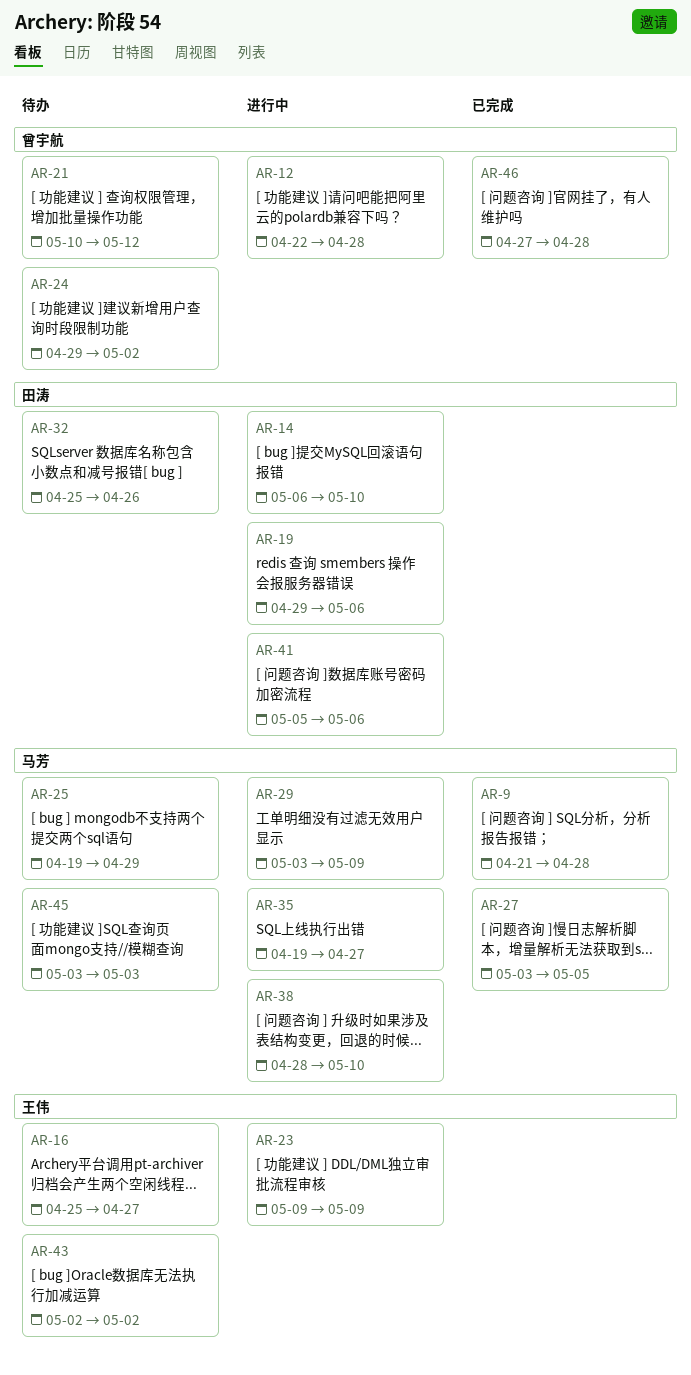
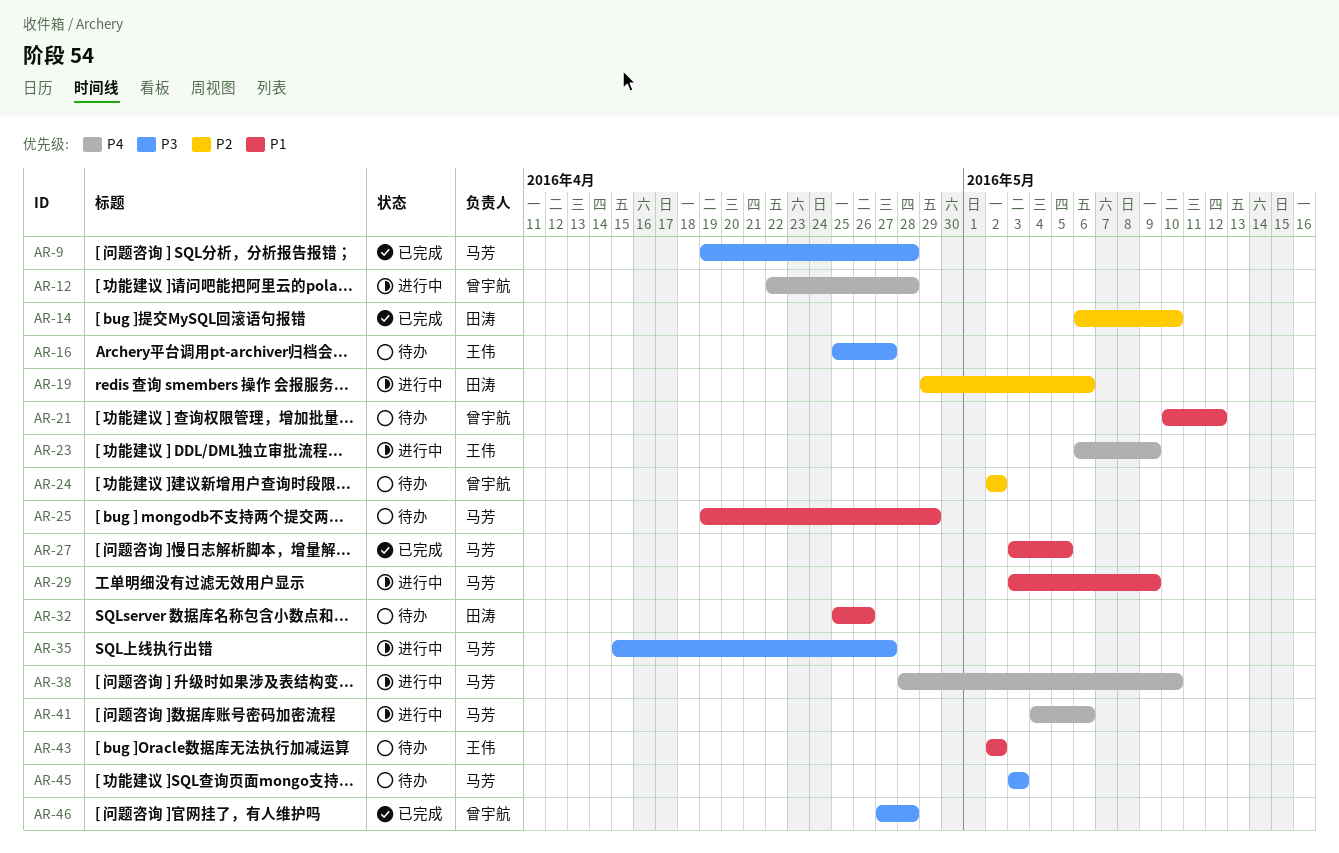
AR-9, start: Apr 21 -> Apr 19
AR-14, status: 进行中 -> 已完成
AR-23, start: May 9 -> May 6
AR-24, start: Apr 29 -> May 2
AR-35, start: Apr 19 -> Apr 15
AR-41, owner: 田涛 -> 马芳
AR-41, start: May 5 -> May 4

